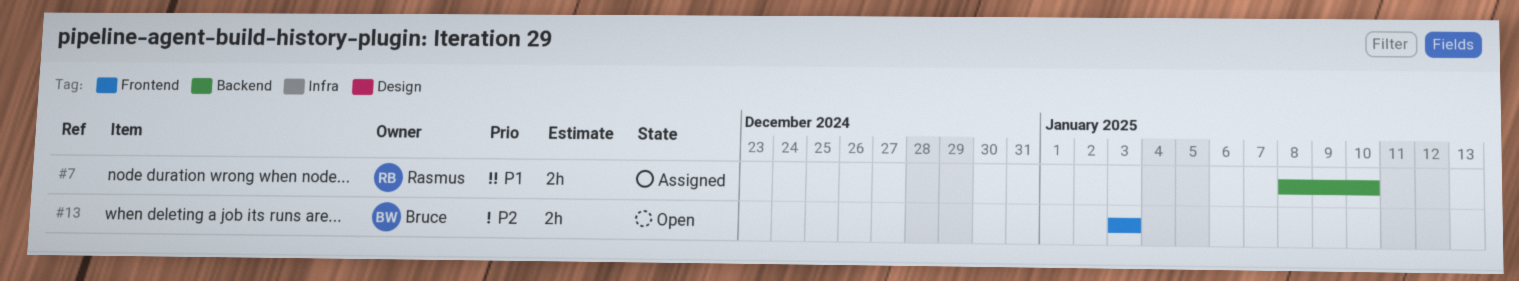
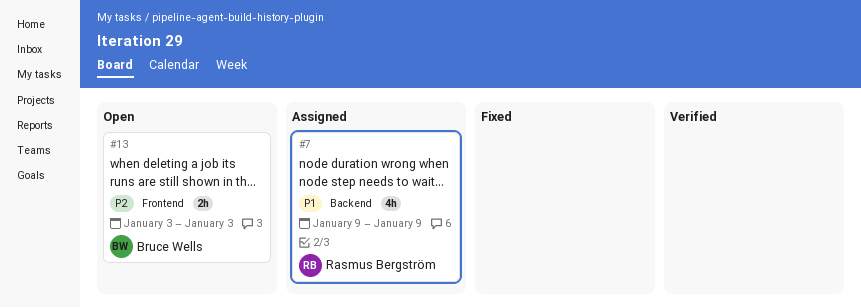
#7, estimate: 2h -> 4h
#7, start: Jan 8 -> Jan 9
#7, due: Jan 10 -> Jan 9

